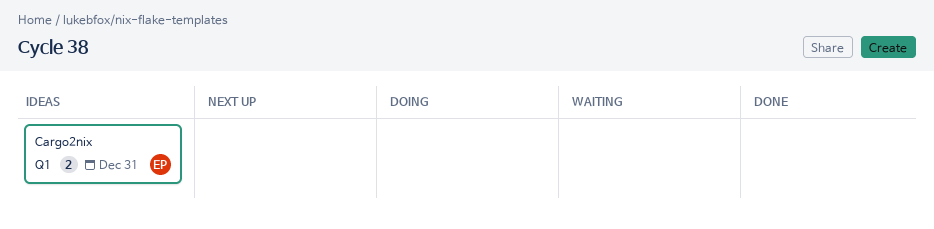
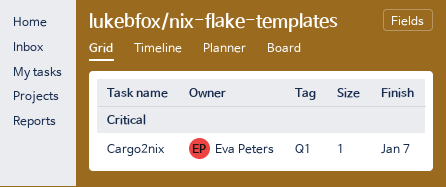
Cargo2nix, estimate: 2 -> 1
Cargo2nix, due: Dec 31 -> Jan 7

